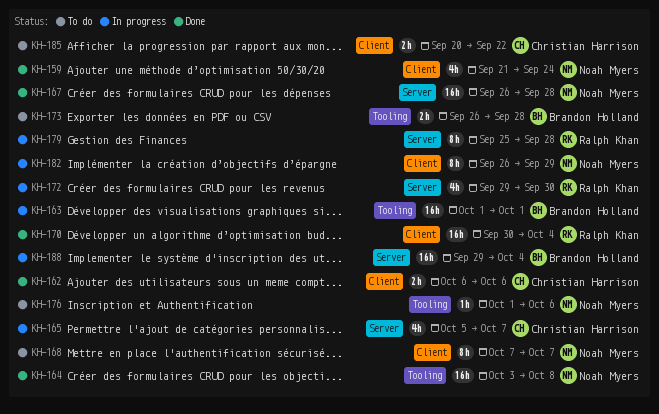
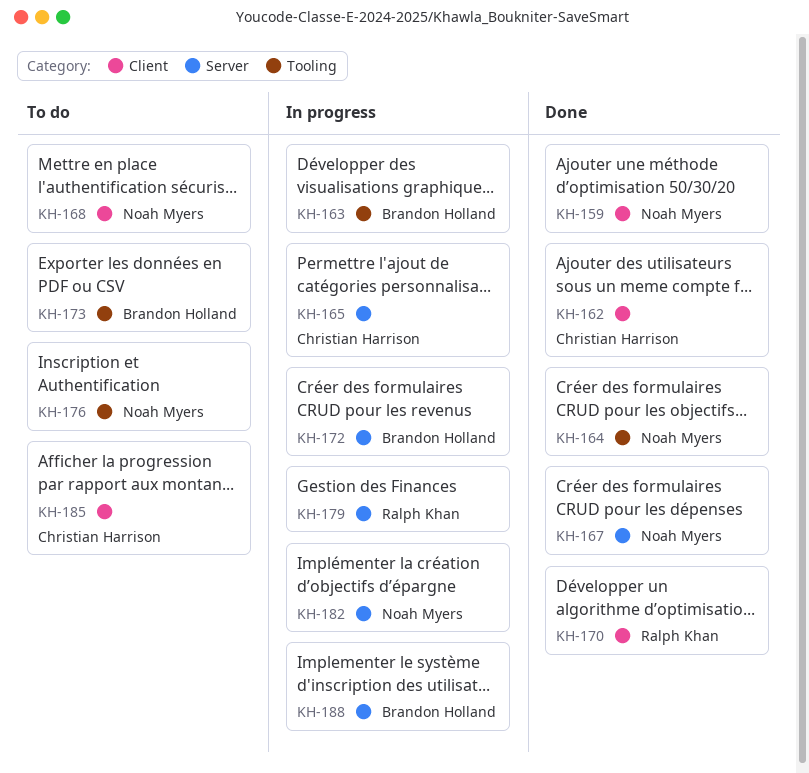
KH-172, owner: Ralph Khan -> Brandon Holland
KH-182, label: Client -> Server

